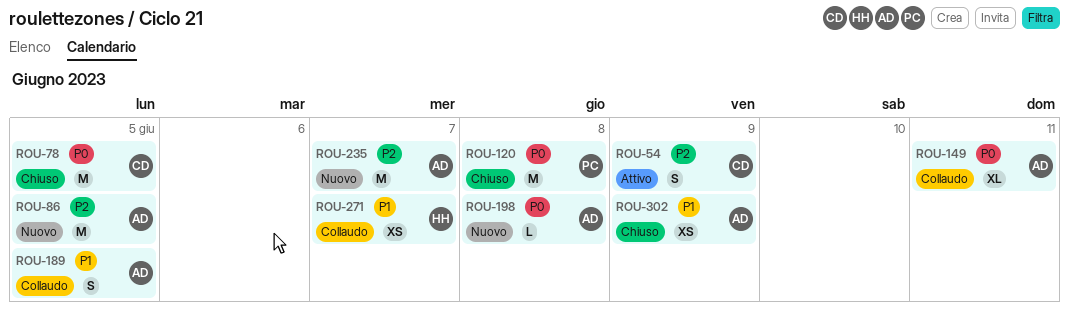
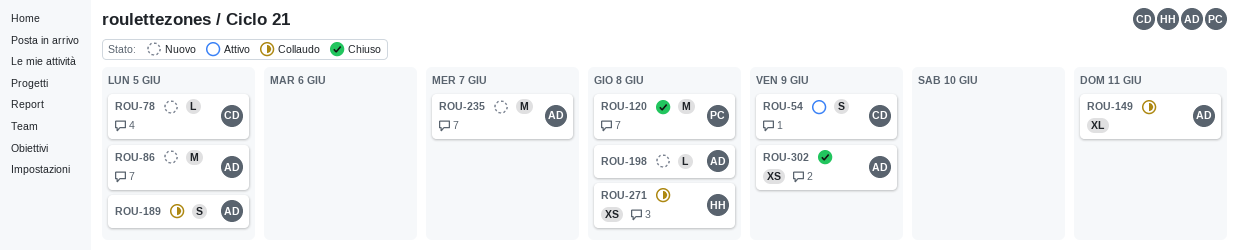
ROU-78, status: Chiuso -> Nuovo
ROU-78, estimate: M -> L
ROU-271, due: Jun 7 -> Jun 8

